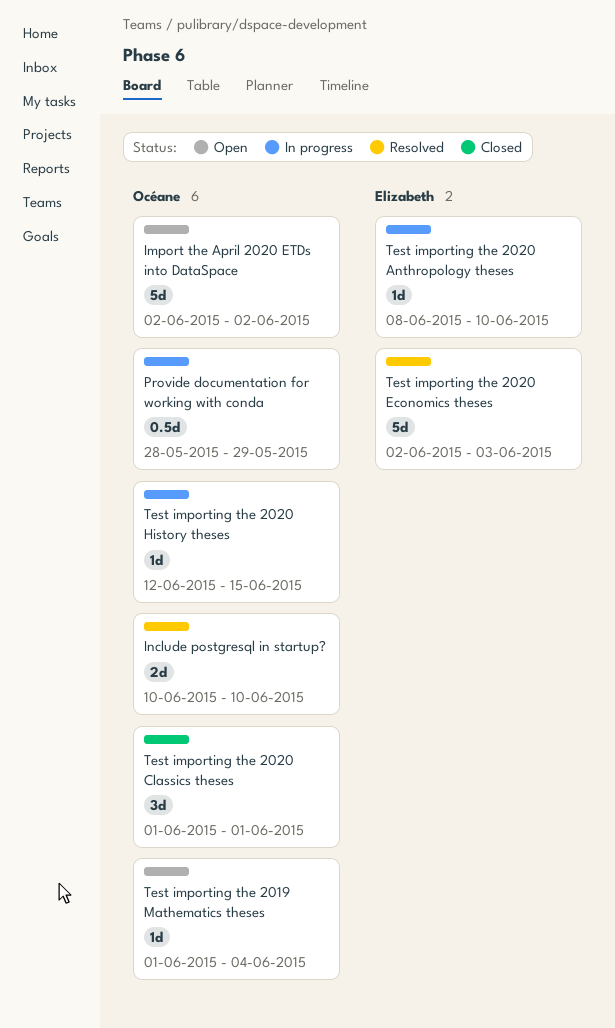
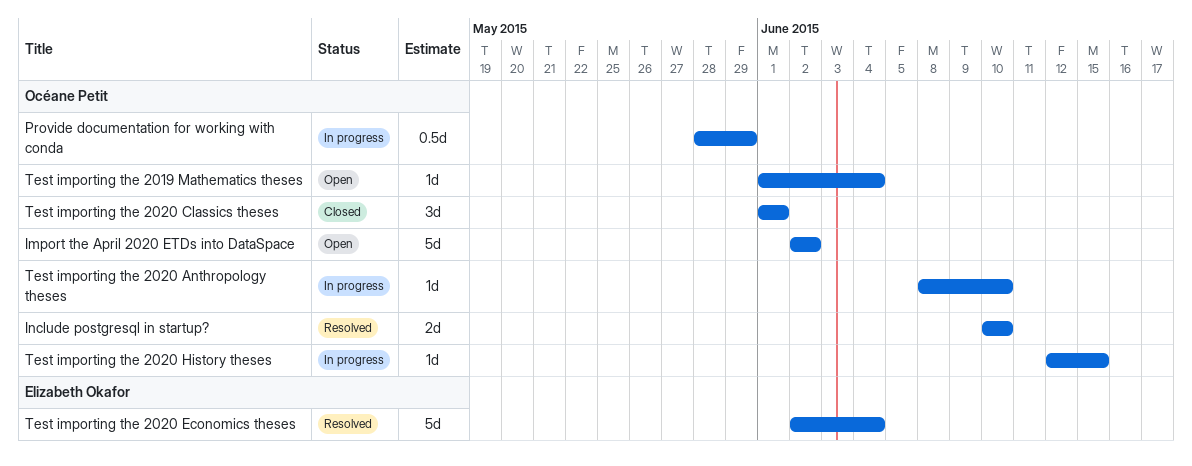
Test importing the 2020 Anthropology theses, owner: Elizabeth Okafor -> Océane Petit
Test importing the 2020 Economics theses, due: Jun 3 -> Jun 4

